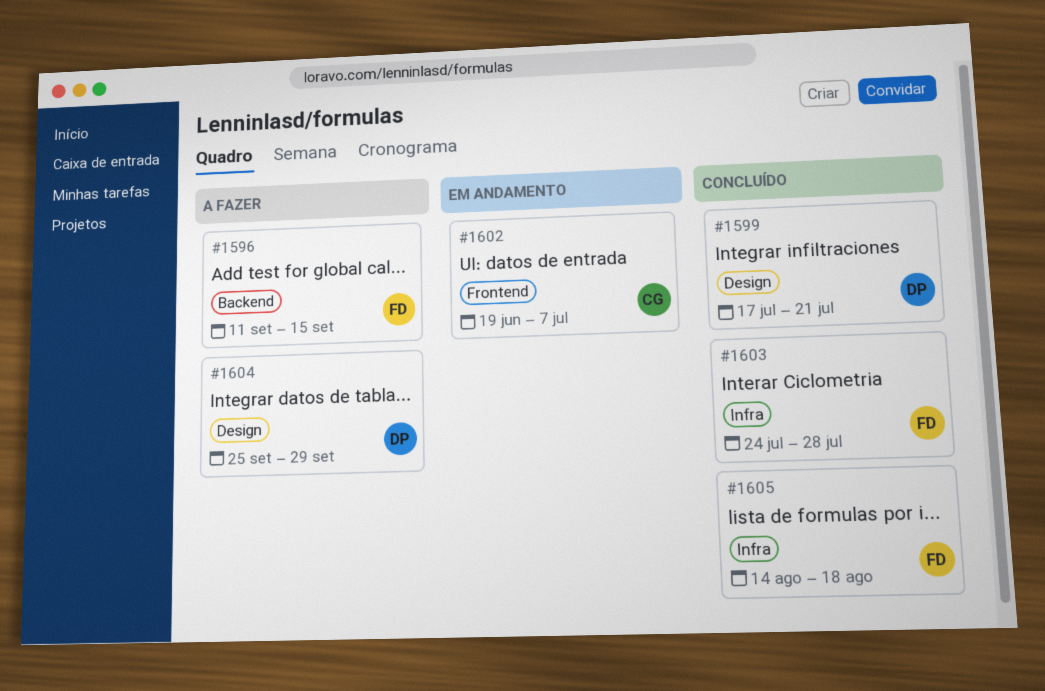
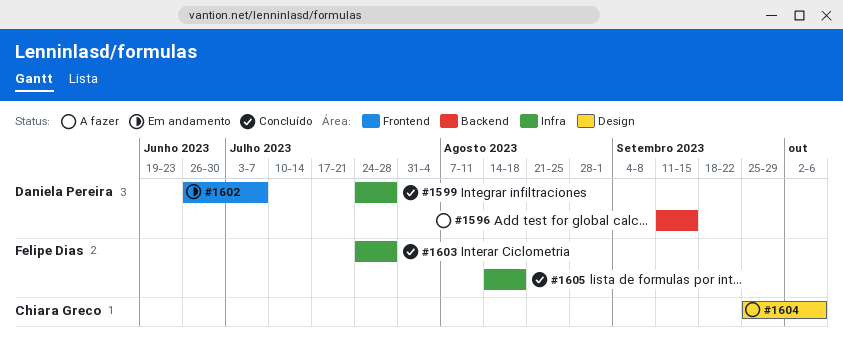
#1596, owner: Felipe Dias -> Daniela Pereira
#1599, label: Design -> Infra
#1599, start: Jul 17 -> Jul 24
#1599, due: Jul 21 -> Jul 28
#1602, owner: Chiara Greco -> Daniela Pereira
#1602, start: Jun 19 -> Jun 26
#1604, owner: Daniela Pereira -> Chiara Greco
#1604, due: Sep 29 -> Oct 6

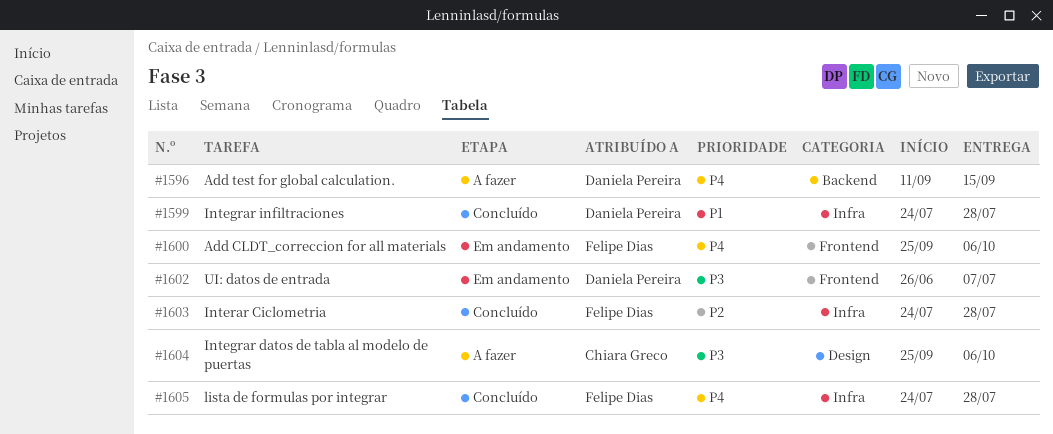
#1600: none -> present
#1605, start: Aug 14 -> Jul 24
#1605, due: Aug 18 -> Jul 28

